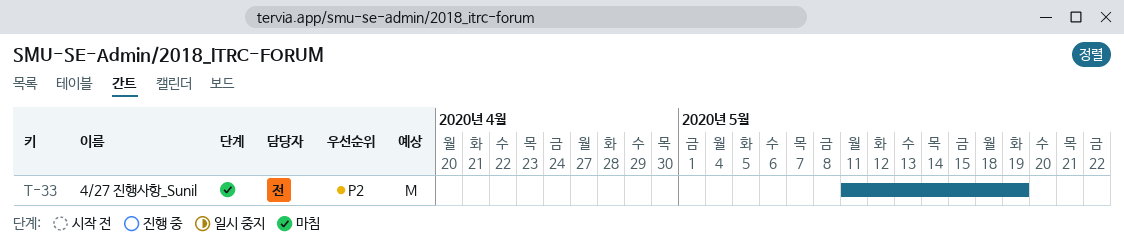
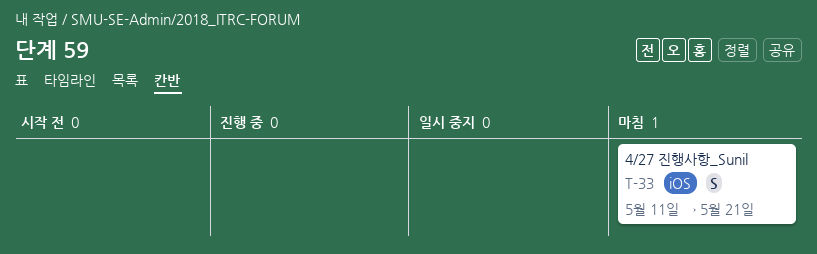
T-33, estimate: M -> S
T-33, due: May 19 -> May 21

